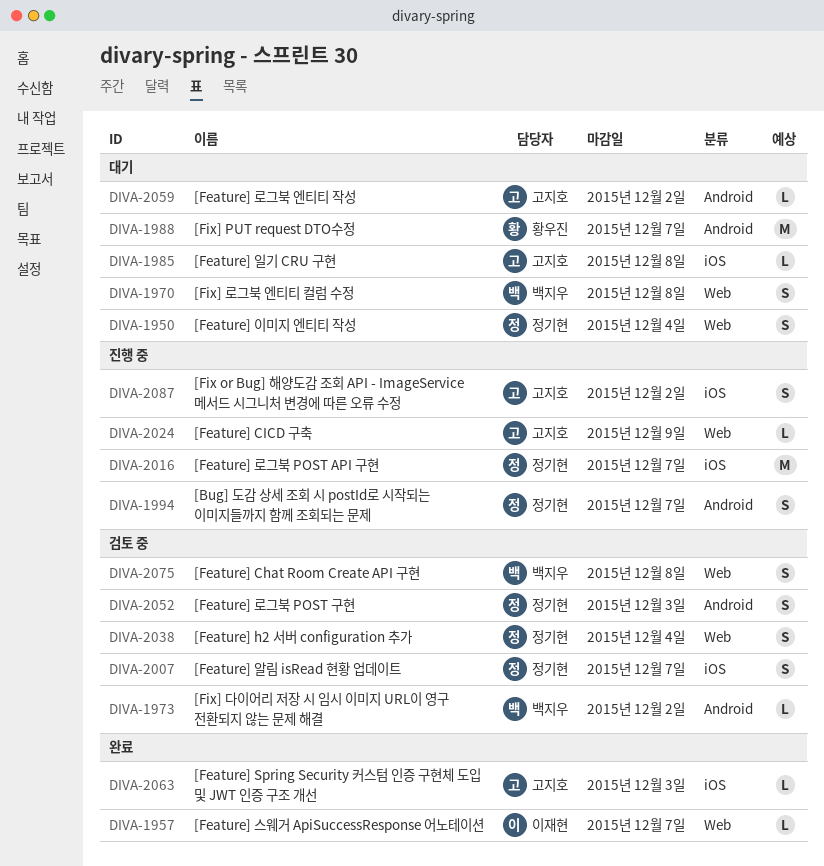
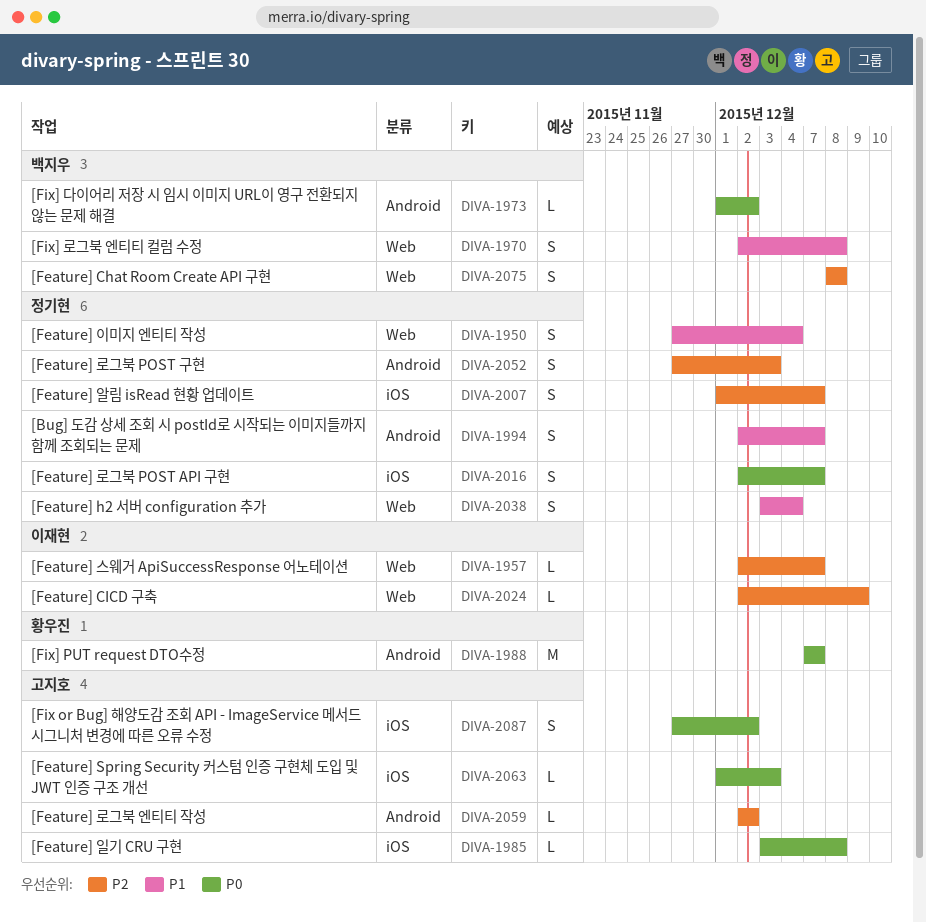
DIVA-2016, estimate: M -> S
DIVA-2024, owner: 고지호 -> 이재현

